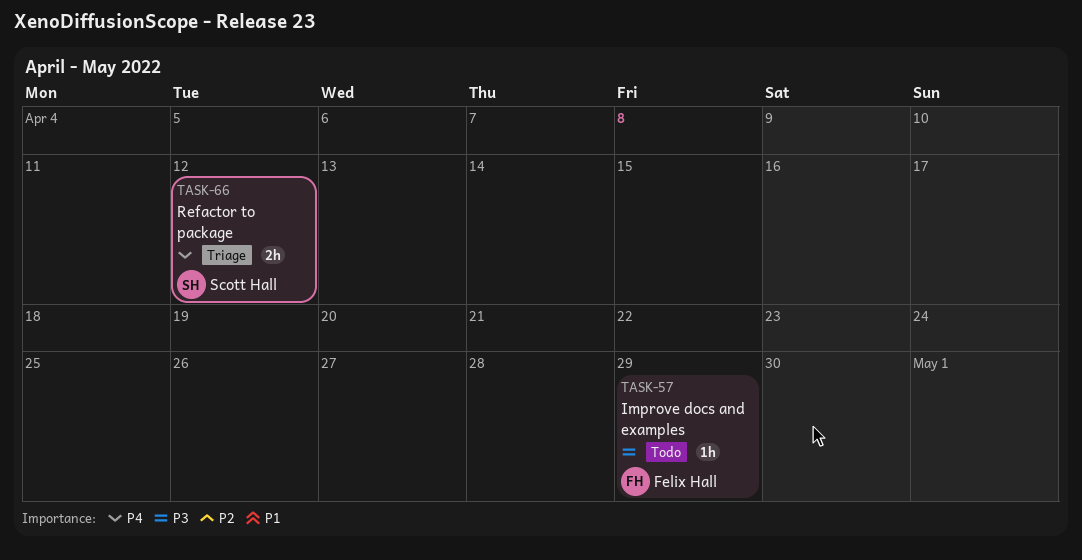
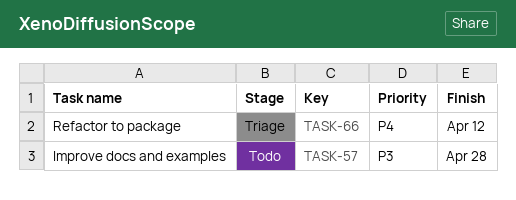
TASK-57, due: Apr 29 -> Apr 28

